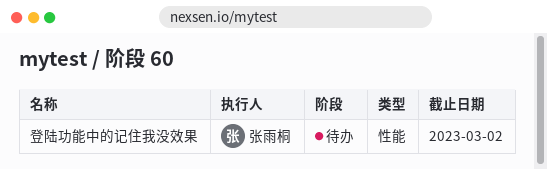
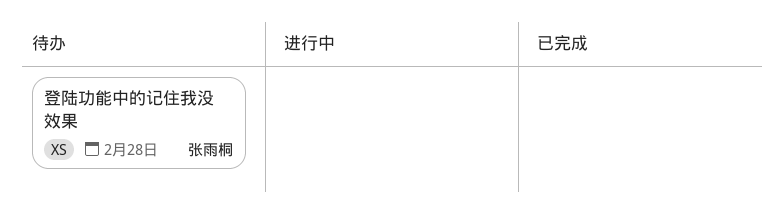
登陆功能中的记住我没效果, due: Mar 2 -> Feb 28

